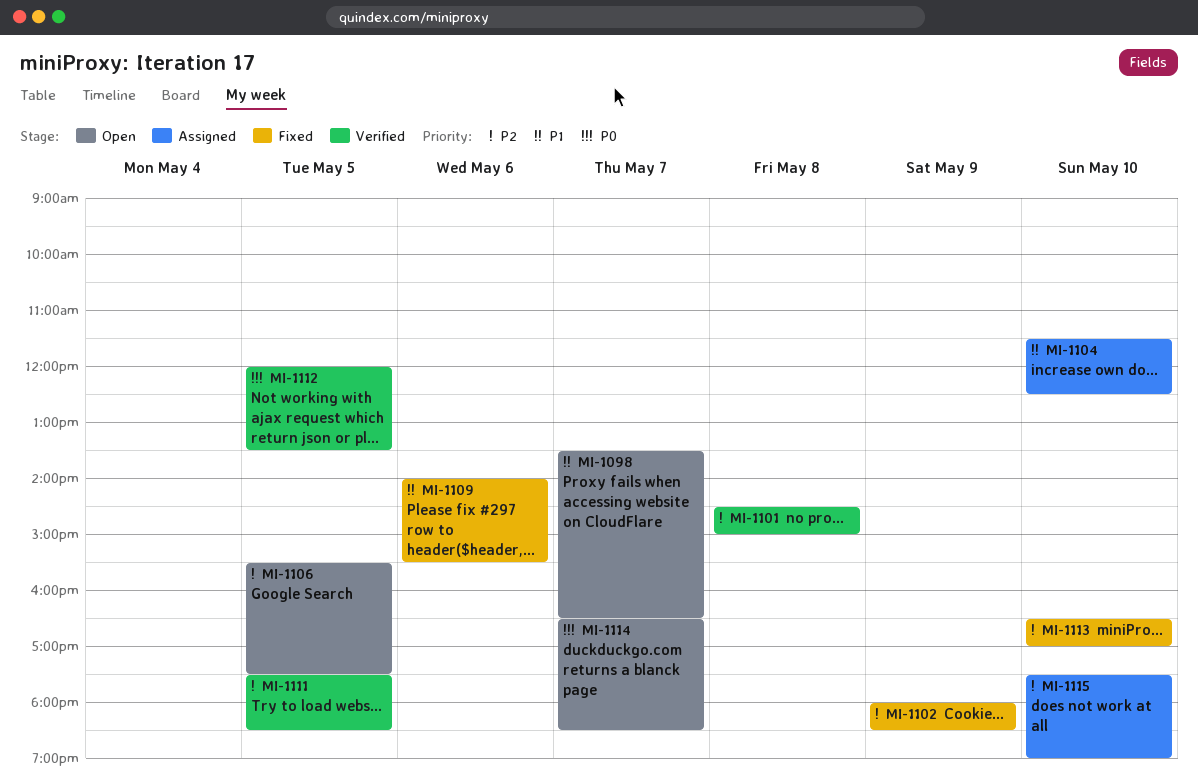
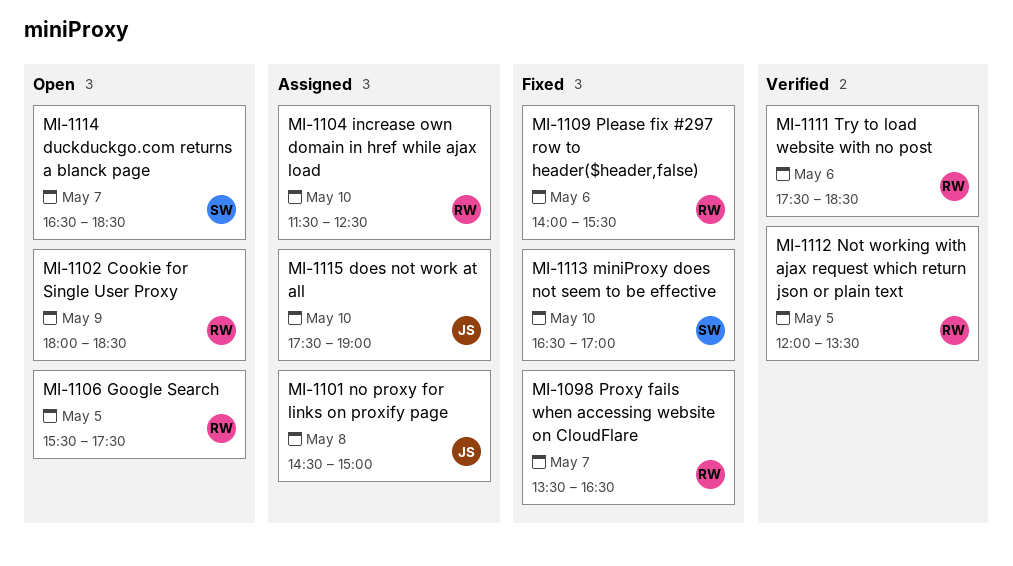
MI-1098, status: Open -> Fixed
MI-1101, status: Verified -> Assigned
MI-1102, status: Fixed -> Open
MI-1111, day: May 5 -> May 6

